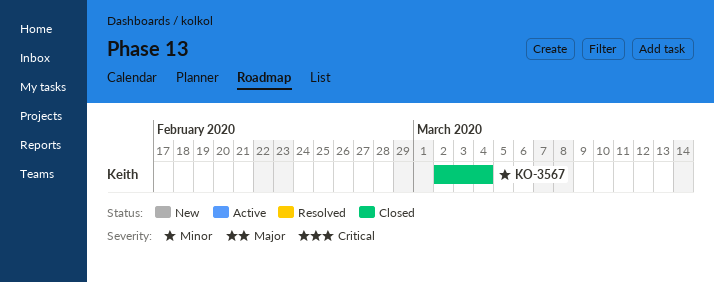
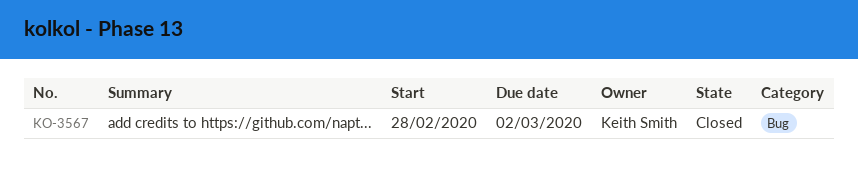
KO-3567, start: Mar 2 -> Feb 28
KO-3567, due: Mar 4 -> Mar 2

